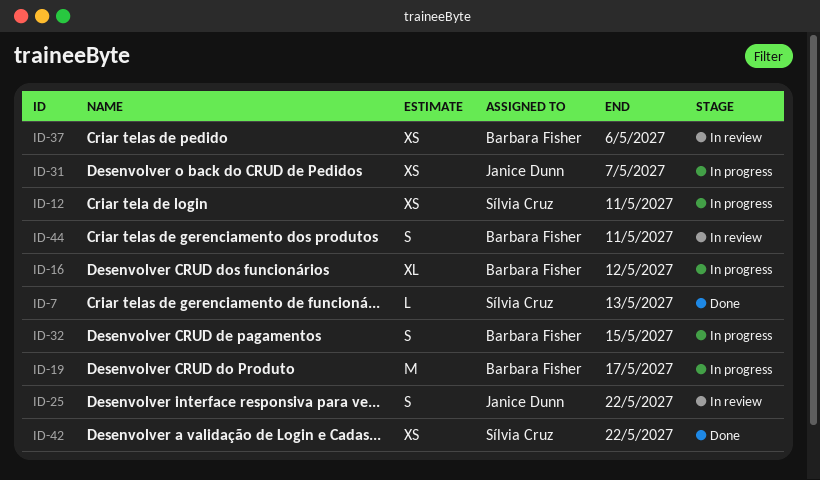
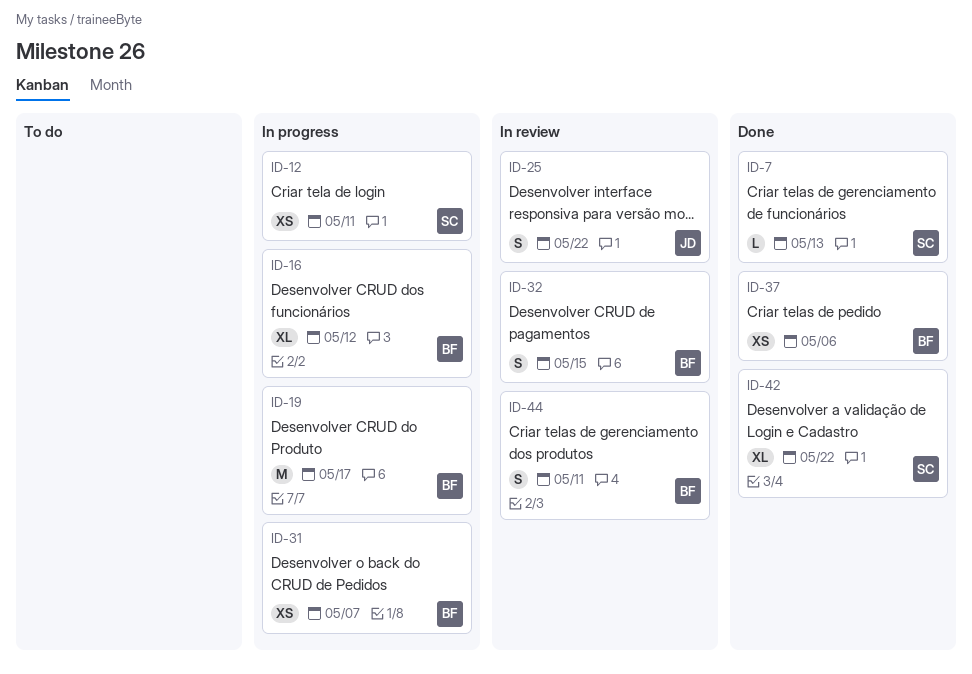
ID-31, owner: Janice Dunn -> Barbara Fisher
ID-32, status: In progress -> In review
ID-37, status: In review -> Done
ID-42, estimate: XS -> XL

